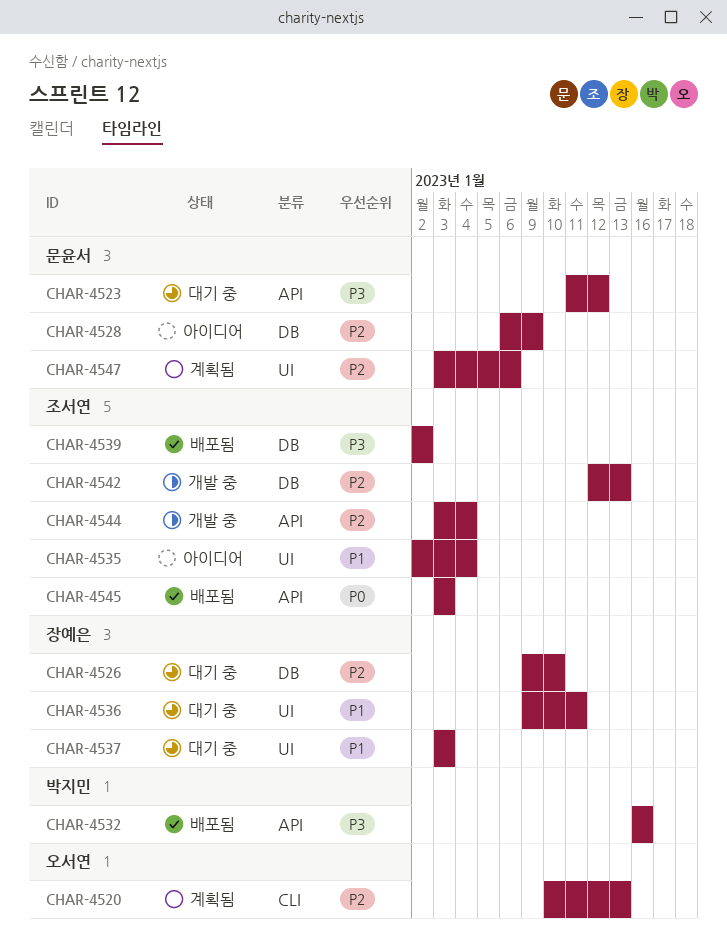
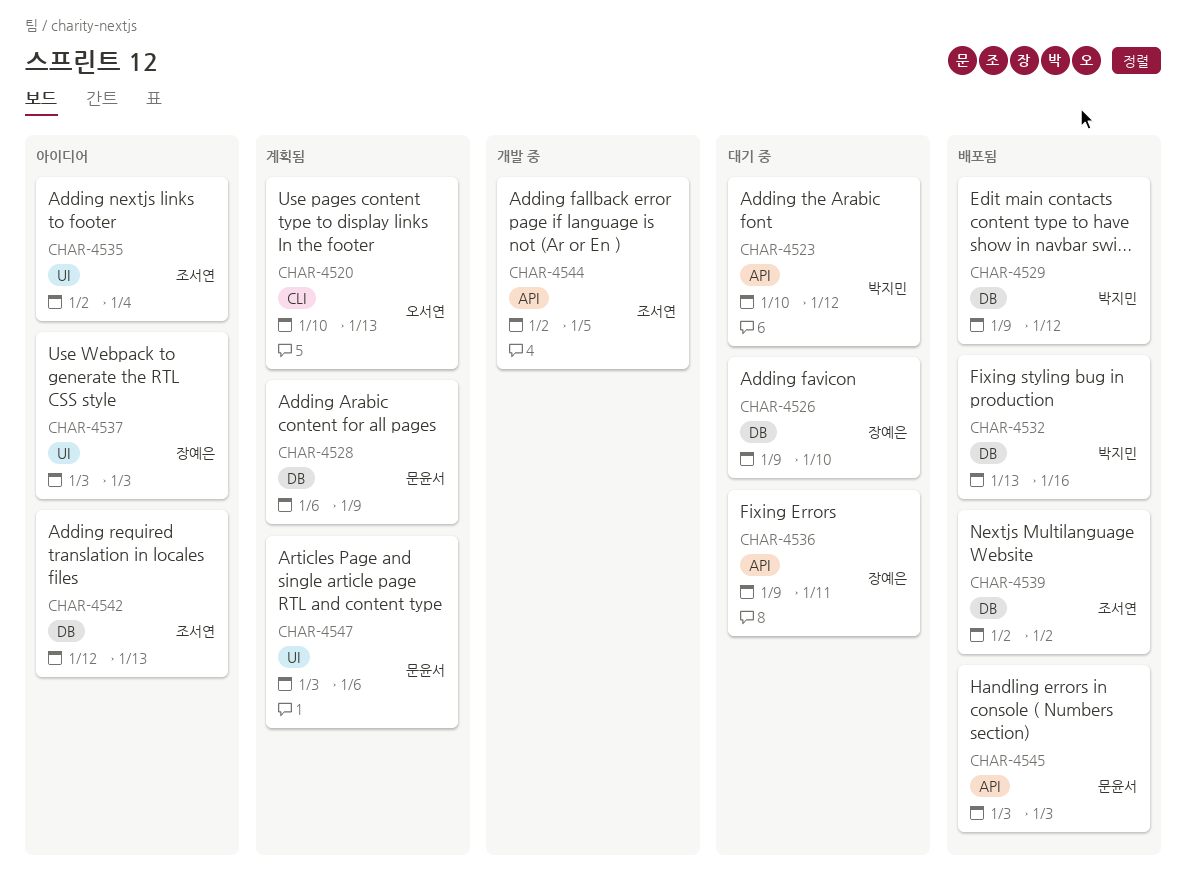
CHAR-4523, owner: 문윤서 -> 박지민
CHAR-4523, start: Jan 11 -> Jan 10
CHAR-4528, status: 아이디어 -> 계획됨
CHAR-4529: none -> present
CHAR-4532, label: API -> DB
CHAR-4532, start: Jan 16 -> Jan 13
CHAR-4536, label: UI -> API
CHAR-4537, status: 대기 중 -> 아이디어
CHAR-4542, status: 개발 중 -> 아이디어
CHAR-4544, start: Jan 3 -> Jan 2
CHAR-4544, due: Jan 4 -> Jan 5
CHAR-4545, owner: 조서연 -> 문윤서

